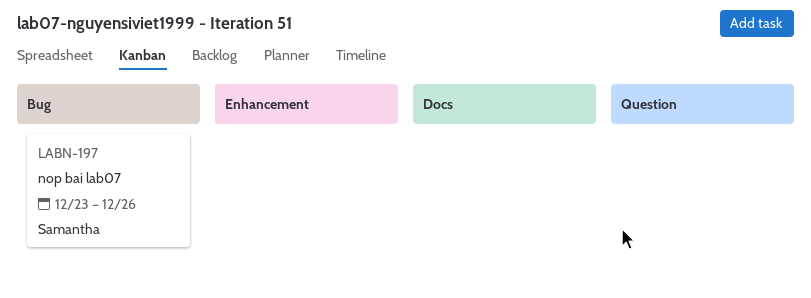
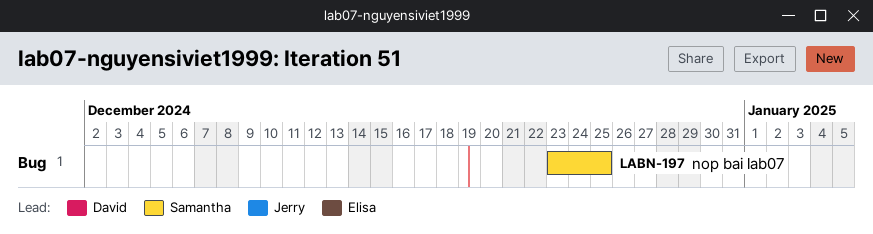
LABN-197, due: Dec 26 -> Dec 25

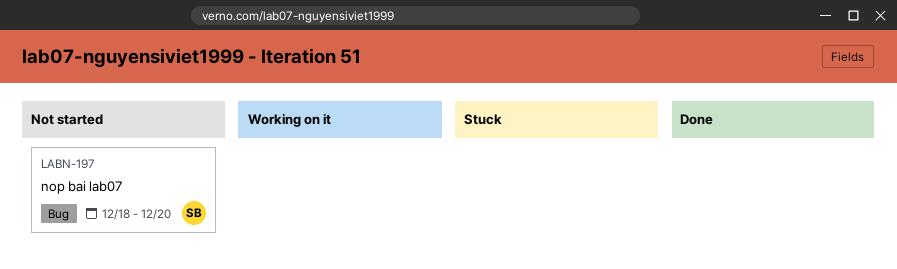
LABN-197, start: Dec 23 -> Dec 18
LABN-197, due: Dec 25 -> Dec 20

